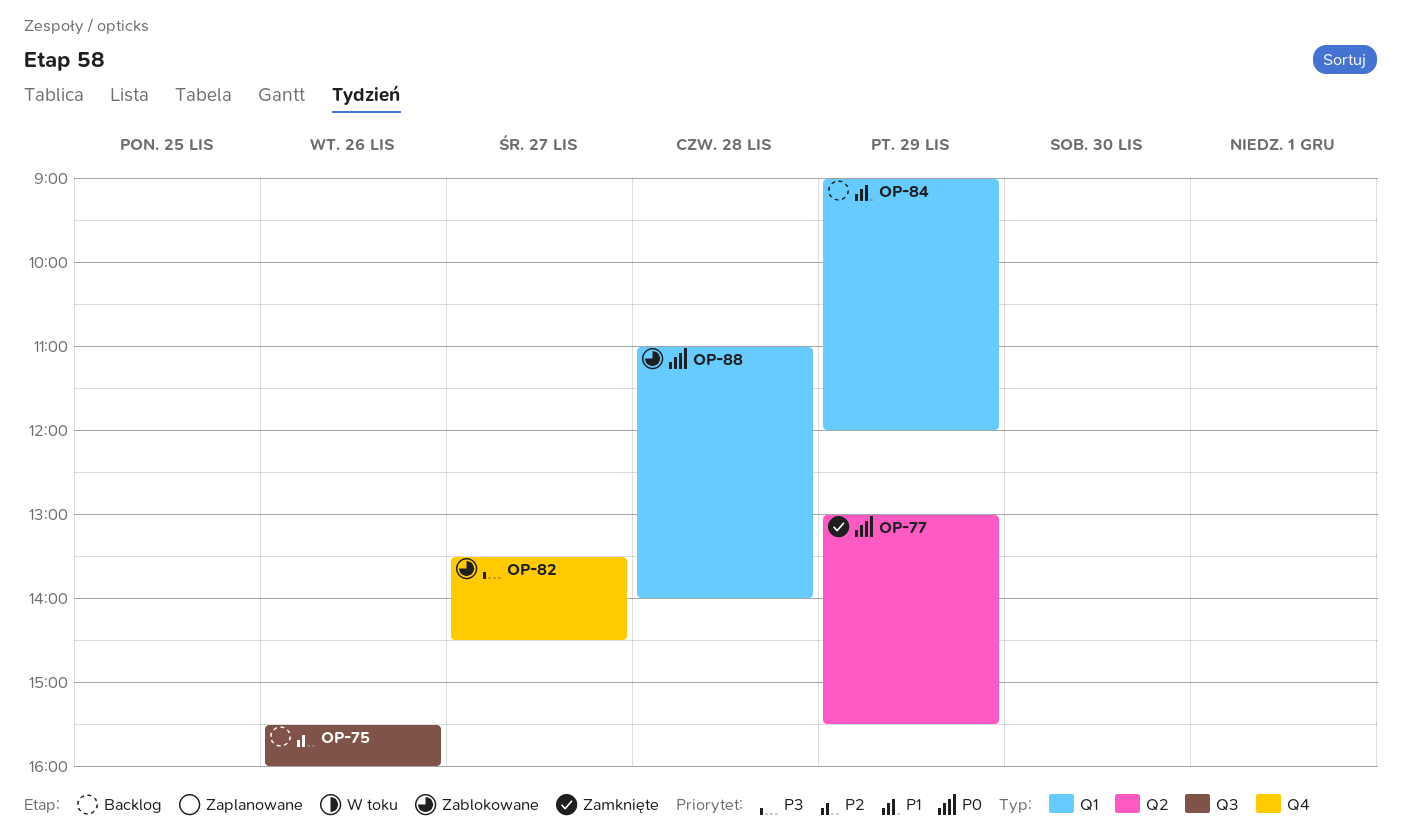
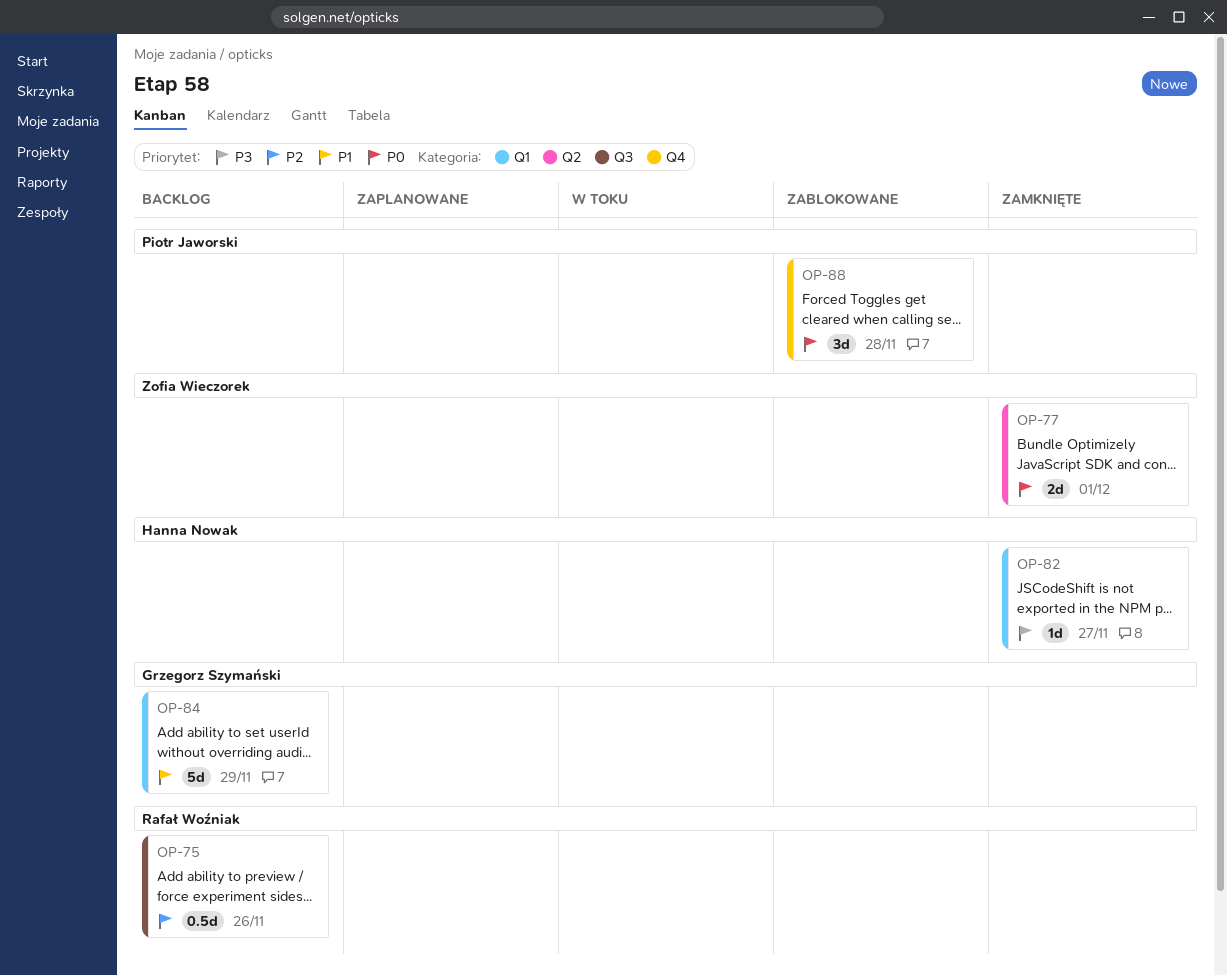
OP-77, day: Nov 29 -> Dec 1
OP-82, status: Zablokowane -> Zamknięte
OP-82, label: Q4 -> Q1
OP-88, label: Q1 -> Q4

